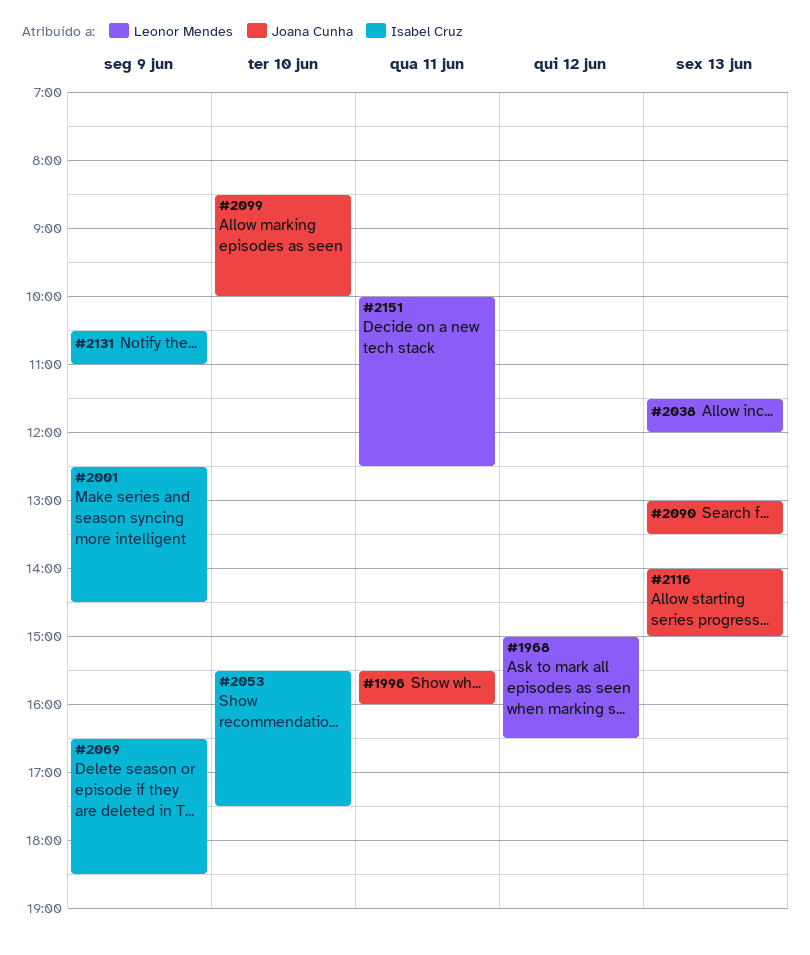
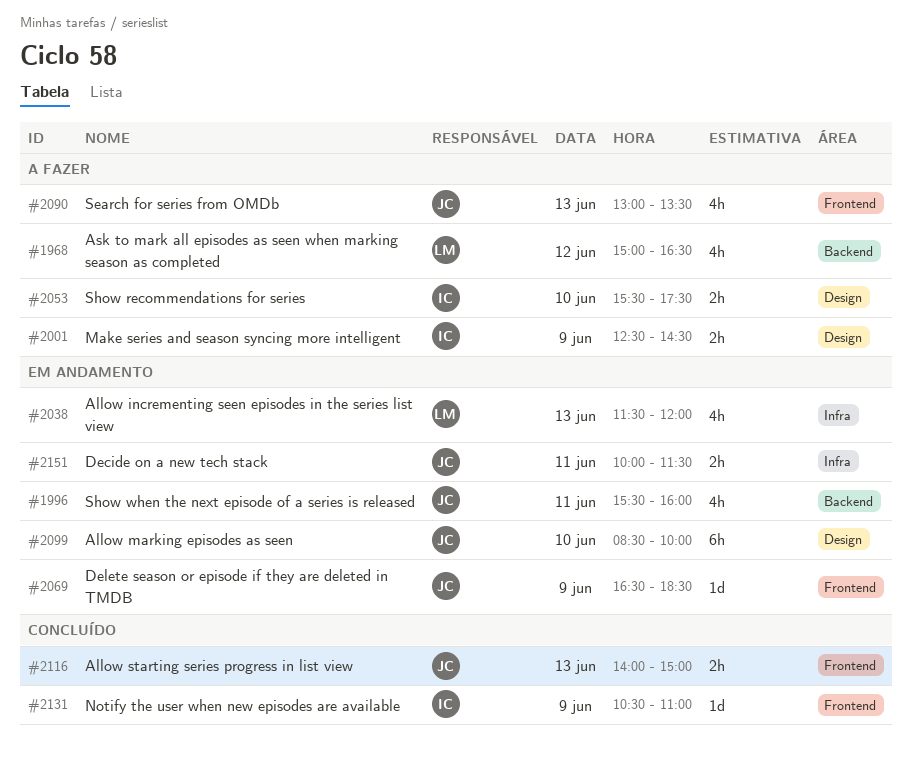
#2069, owner: Isabel Cruz -> Joana Cunha
#2151, owner: Leonor Mendes -> Joana Cunha
#2151, ends: 12:30 -> 11:30

